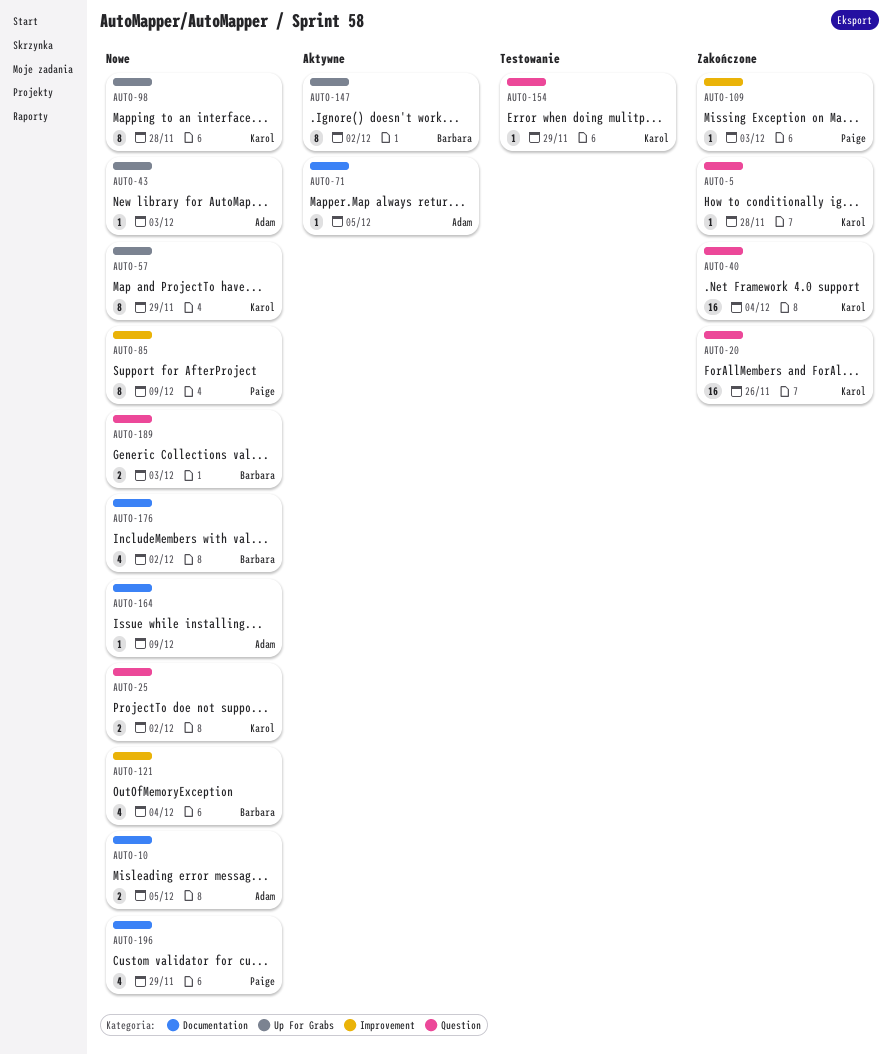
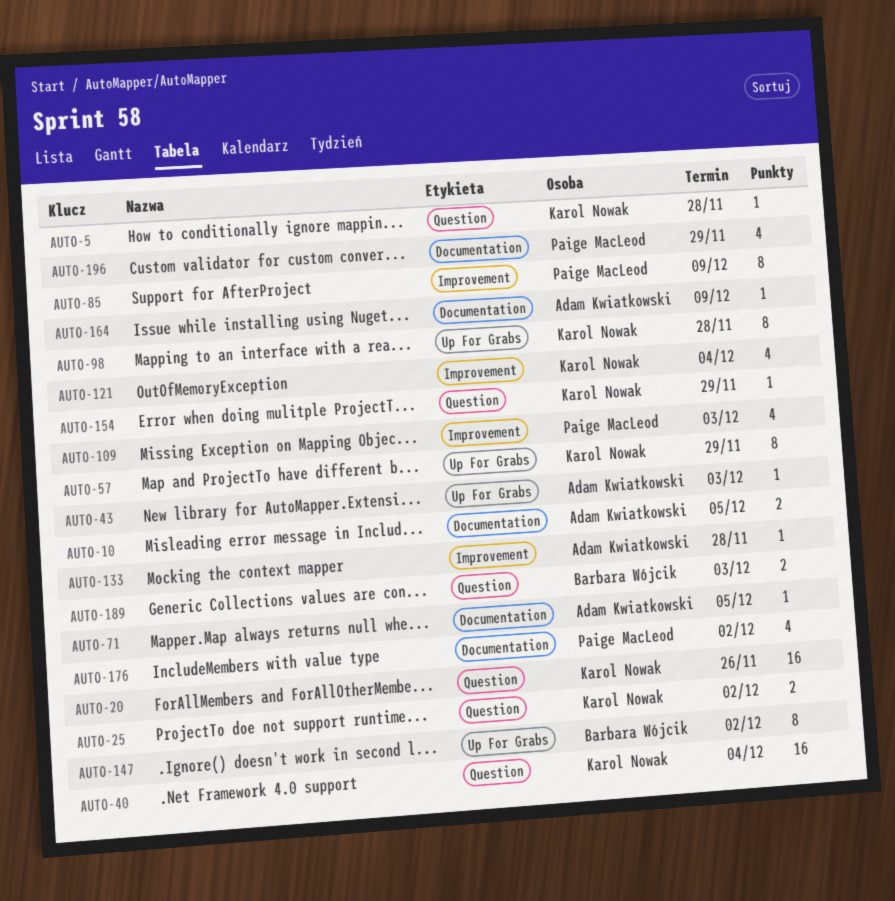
AUTO-109, estimate: 1 -> 4
AUTO-121, owner: Barbara Wójcik -> Karol Nowak
AUTO-133: none -> present
AUTO-176, owner: Barbara Wójcik -> Paige MacLeod

